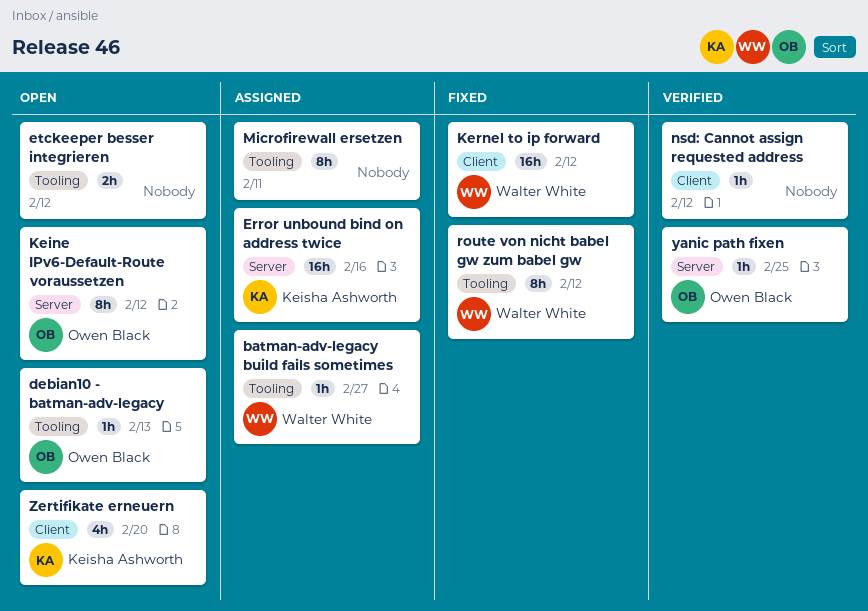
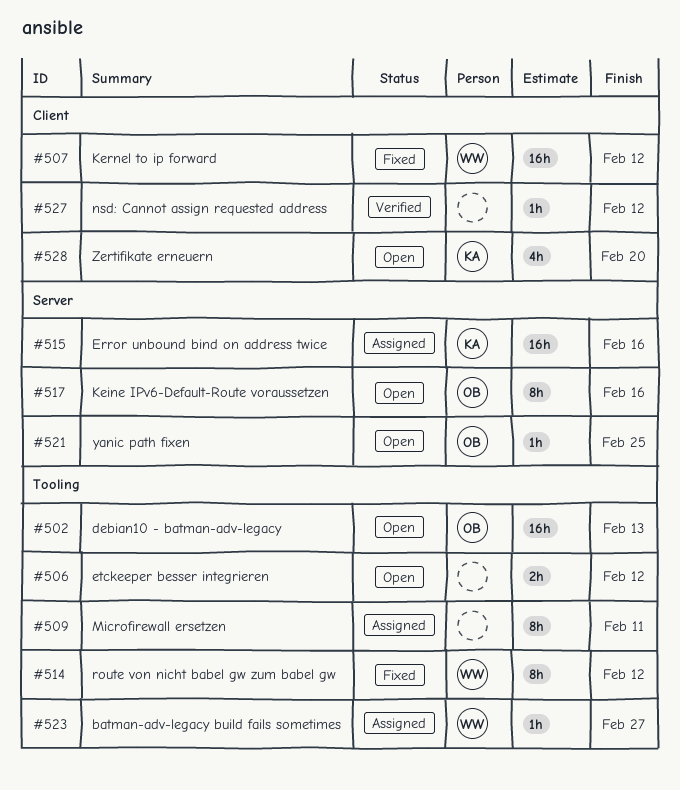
debian10 - batman-adv-legacy, estimate: 1h -> 16h
Keine IPv6-Default-Route voraussetzen, due: Feb 12 -> Feb 16
yanic path fixen, status: Verified -> Open

